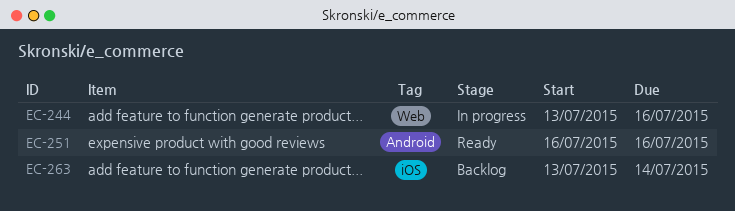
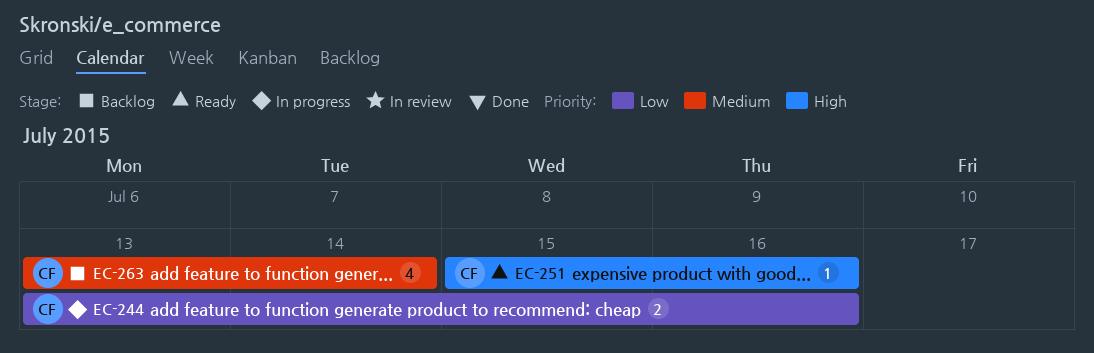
EC-251, start: Jul 16 -> Jul 15

